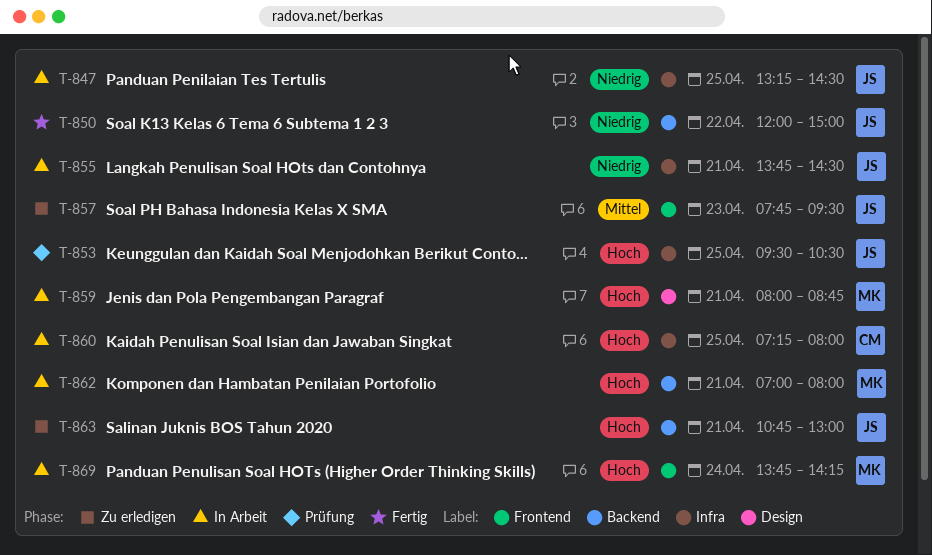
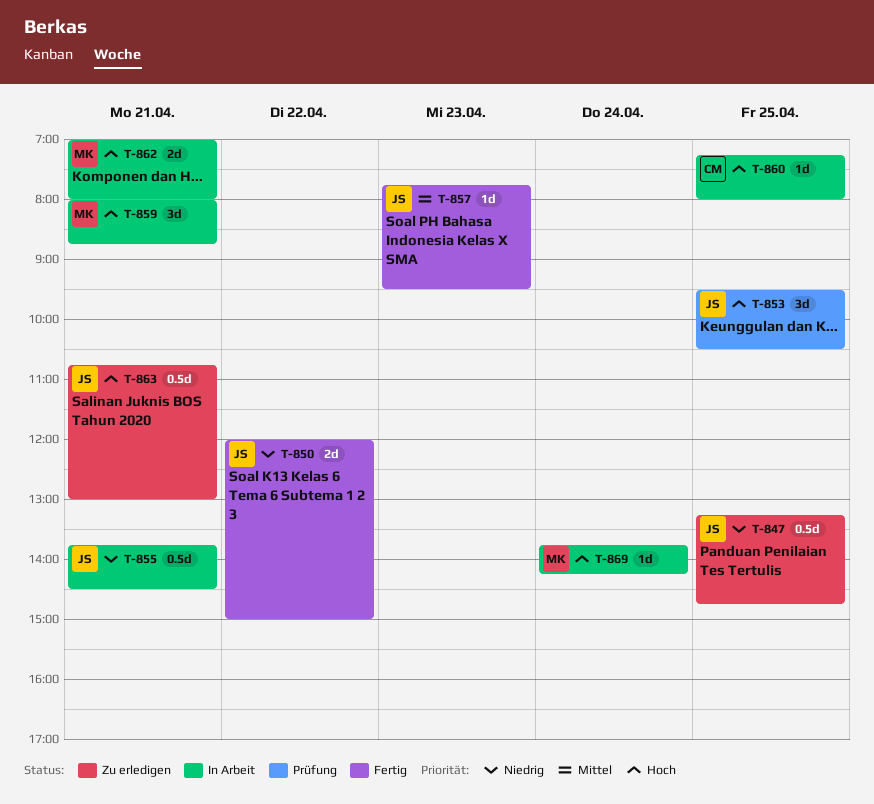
T-847, status: In Arbeit -> Zu erledigen
T-847, ends: 14:30 -> 14:45
T-857, status: Zu erledigen -> Fertig

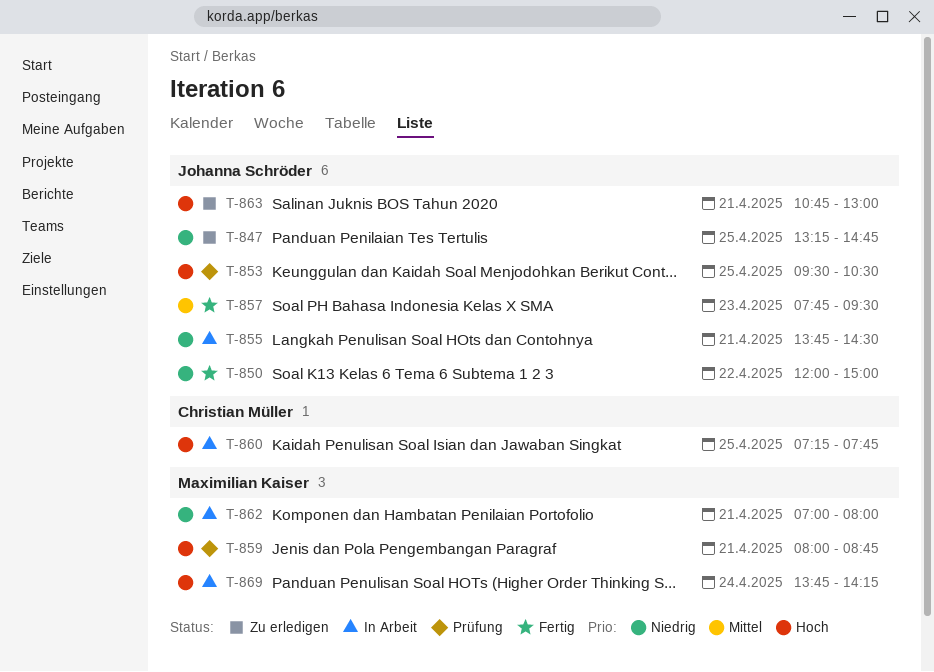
T-859, status: In Arbeit -> Prüfung
T-860, ends: 08:00 -> 07:45
T-862, priority: Hoch -> Niedrig

